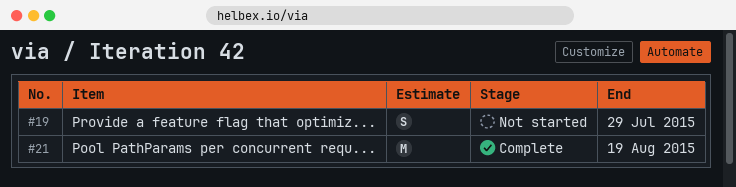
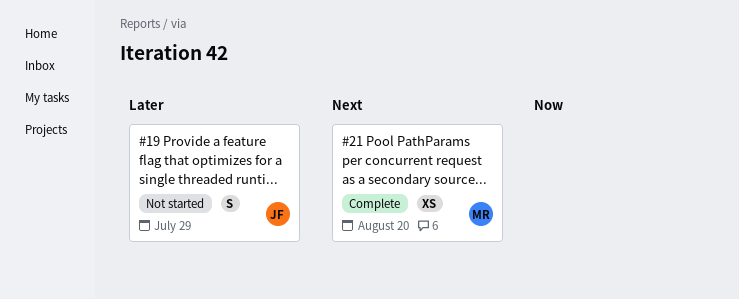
#21, estimate: M -> XS
#21, due: Aug 19 -> Aug 20

